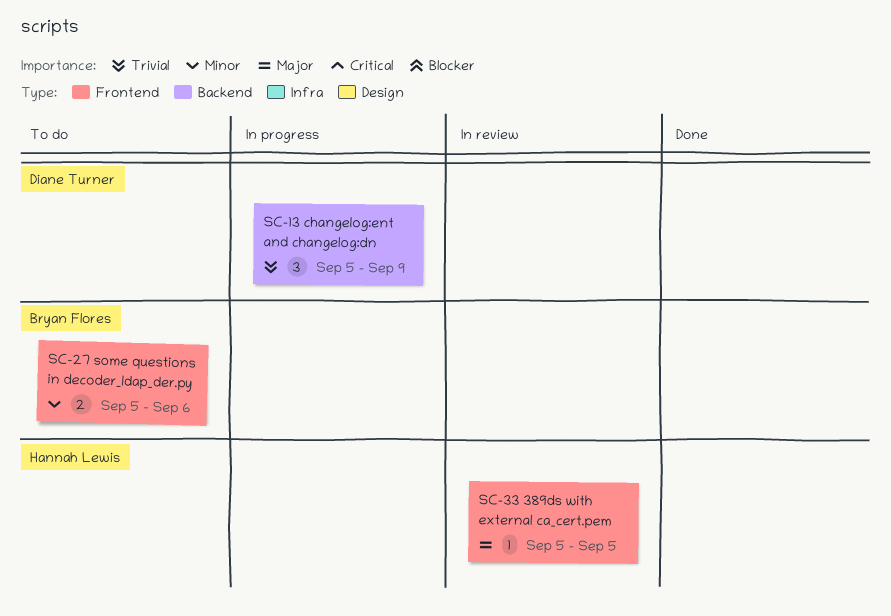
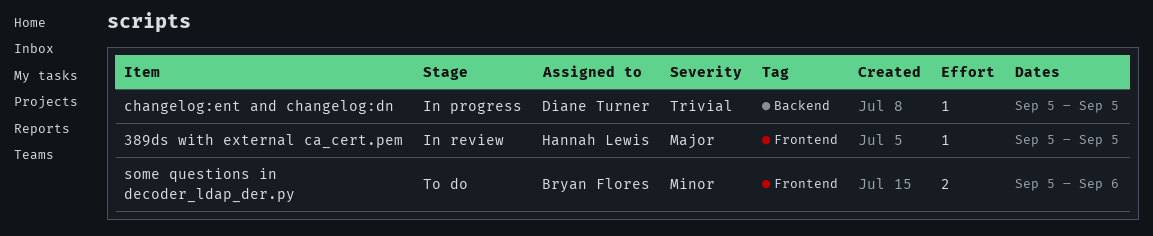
changelog:ent and changelog:dn, estimate: 3 -> 1
changelog:ent and changelog:dn, due: Sep 9 -> Sep 5

